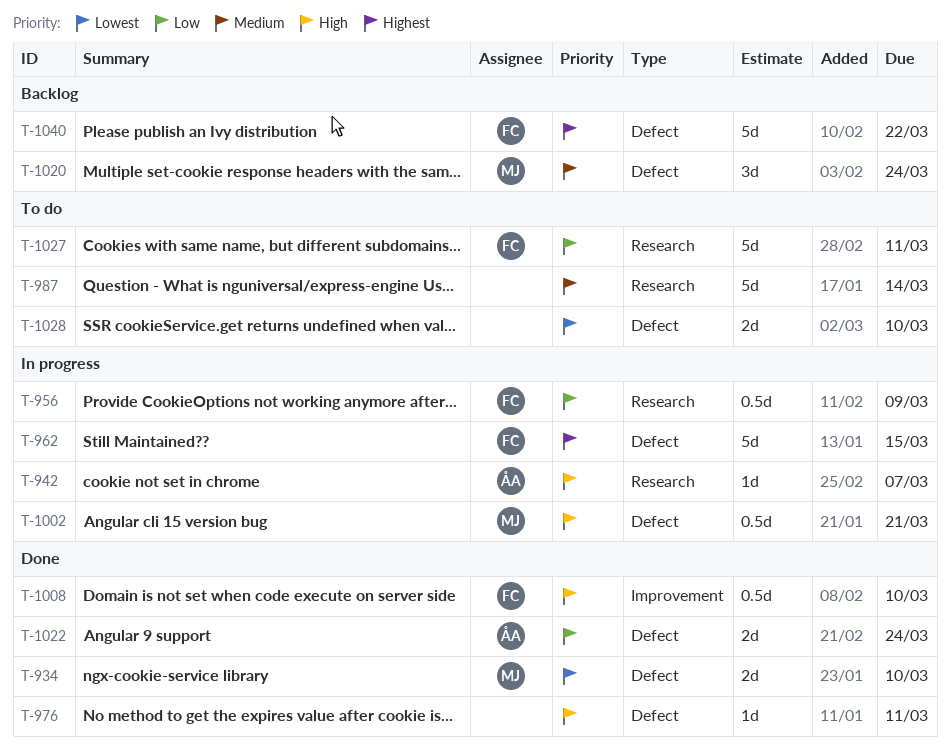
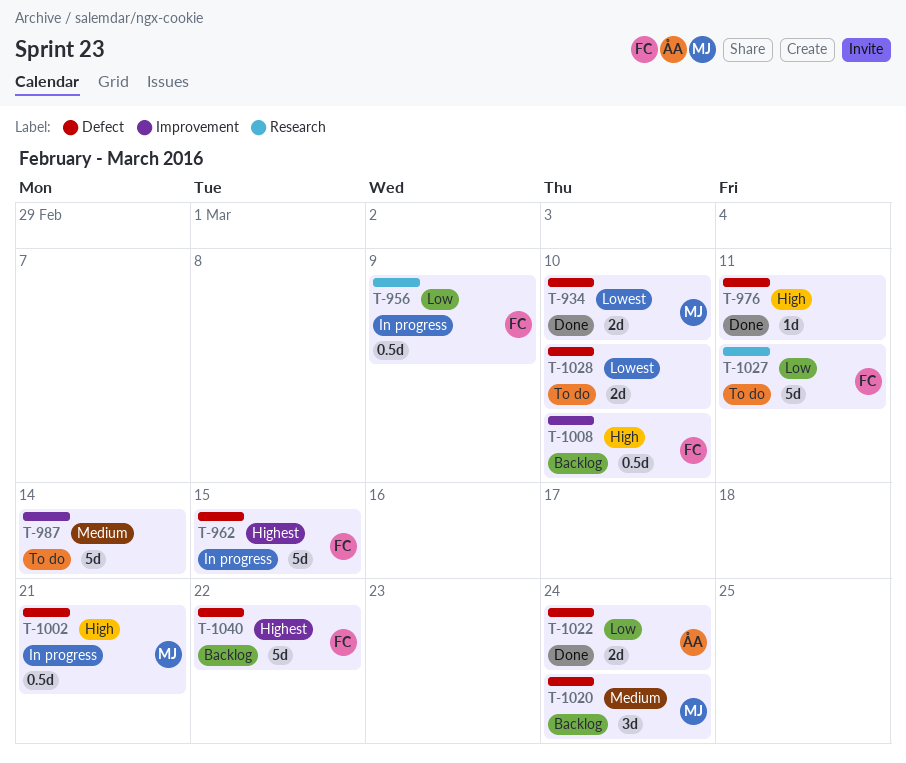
T-942: present -> none
T-987, label: Research -> Improvement
T-1008, status: Done -> Backlog

